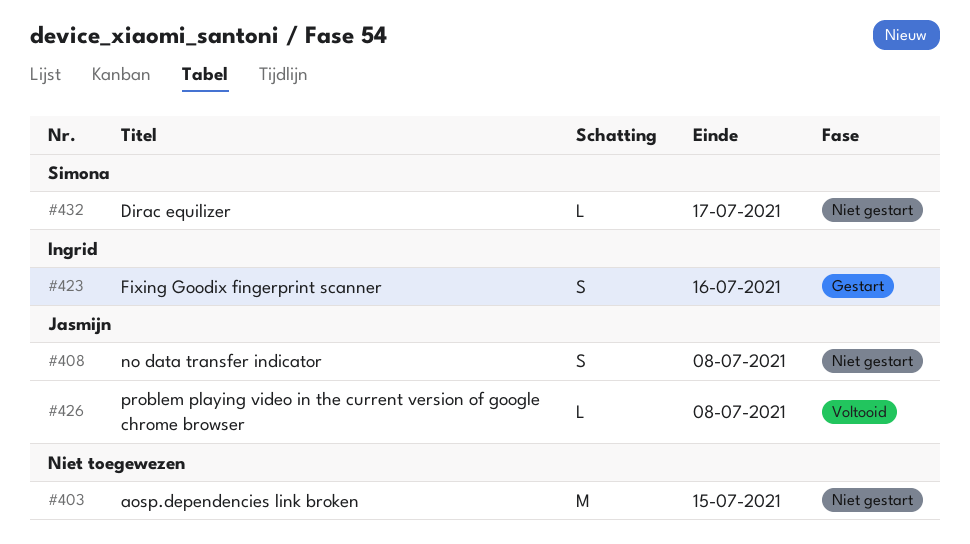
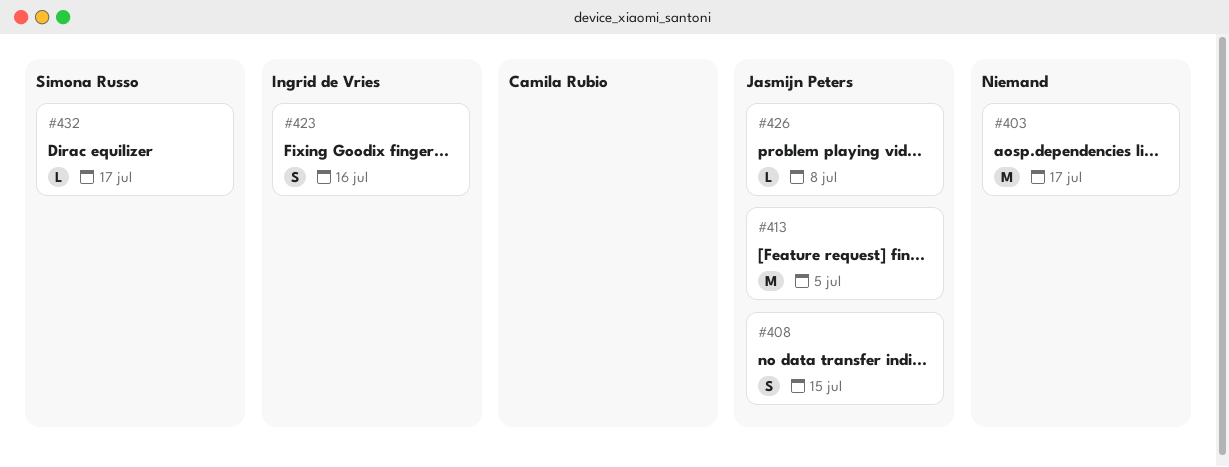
#403, due: Jul 15 -> Jul 17
#408, due: Jul 8 -> Jul 15
#413: none -> present

